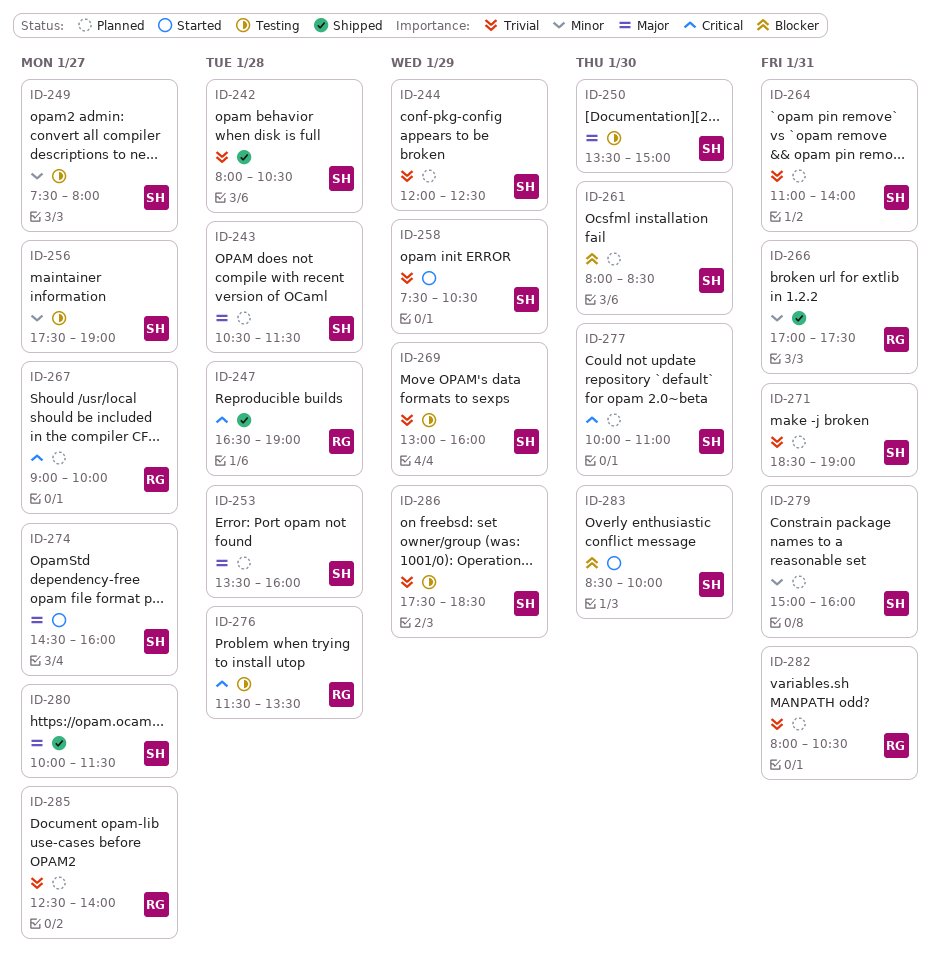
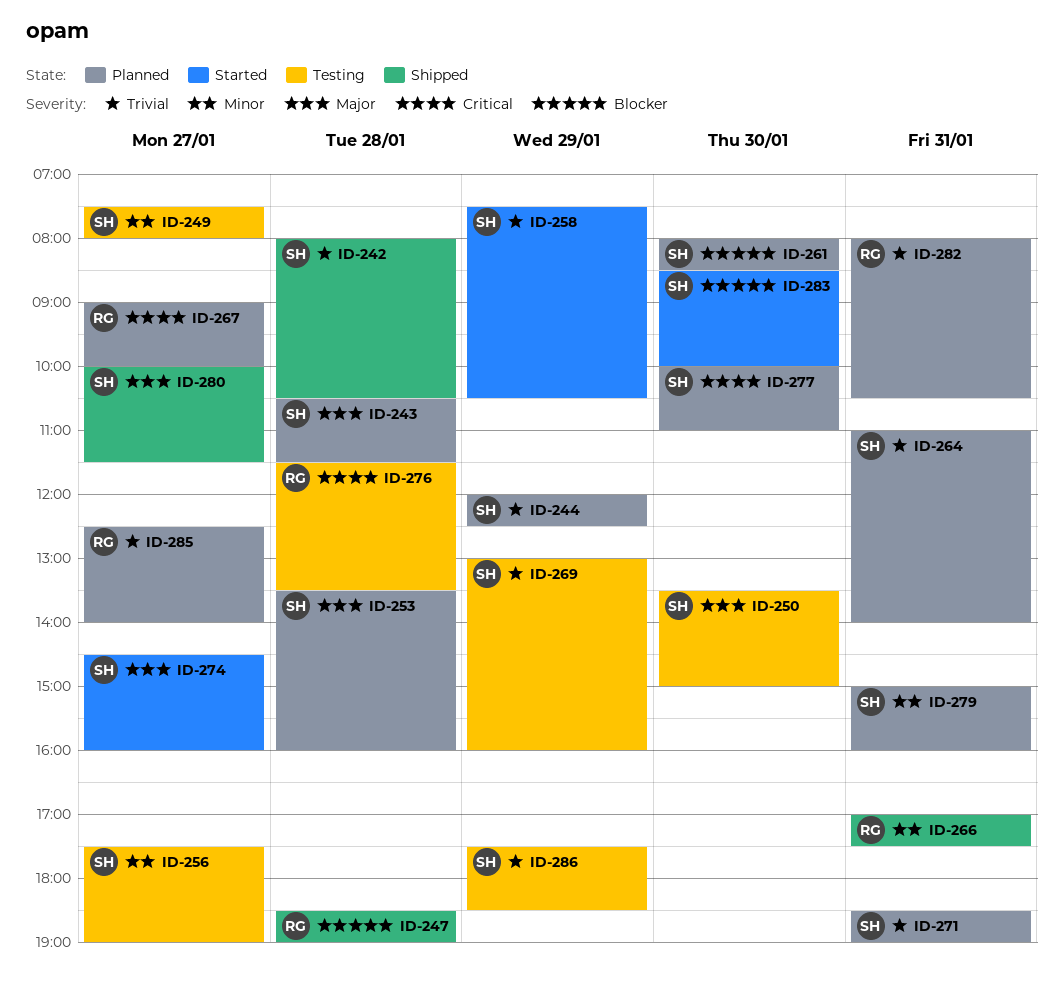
ID-247, priority: Critical -> Blocker
ID-247, begins: 16:30 -> 18:30

